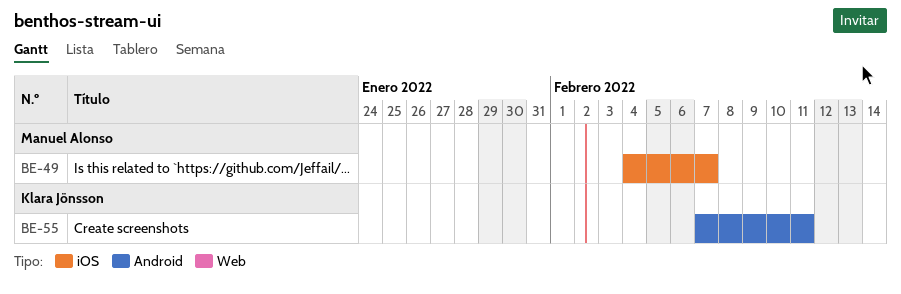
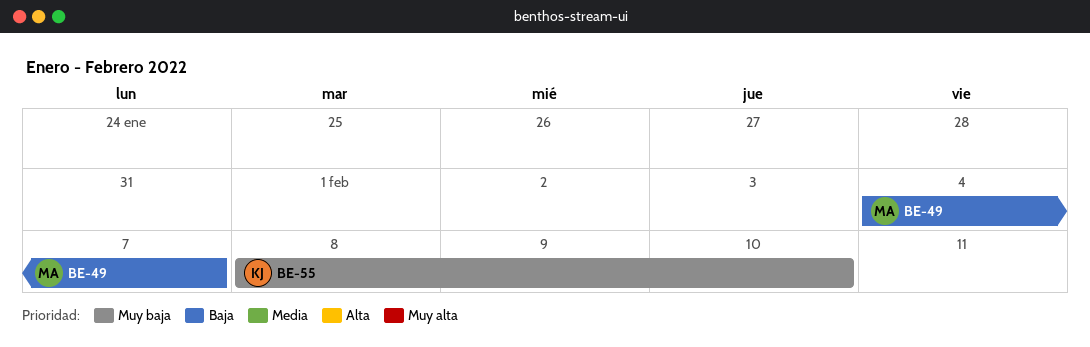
BE-55, start: Feb 7 -> Feb 8
BE-55, due: Feb 11 -> Feb 10

